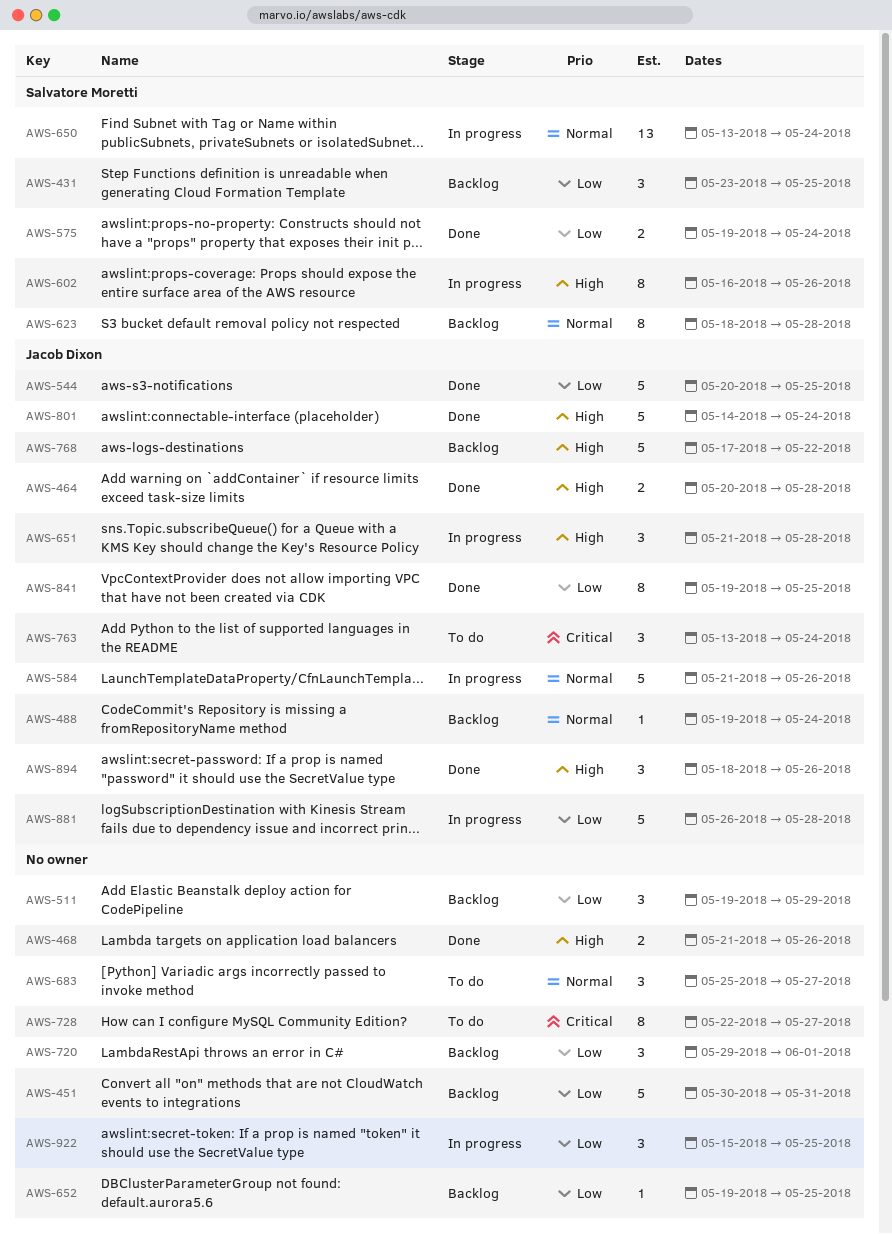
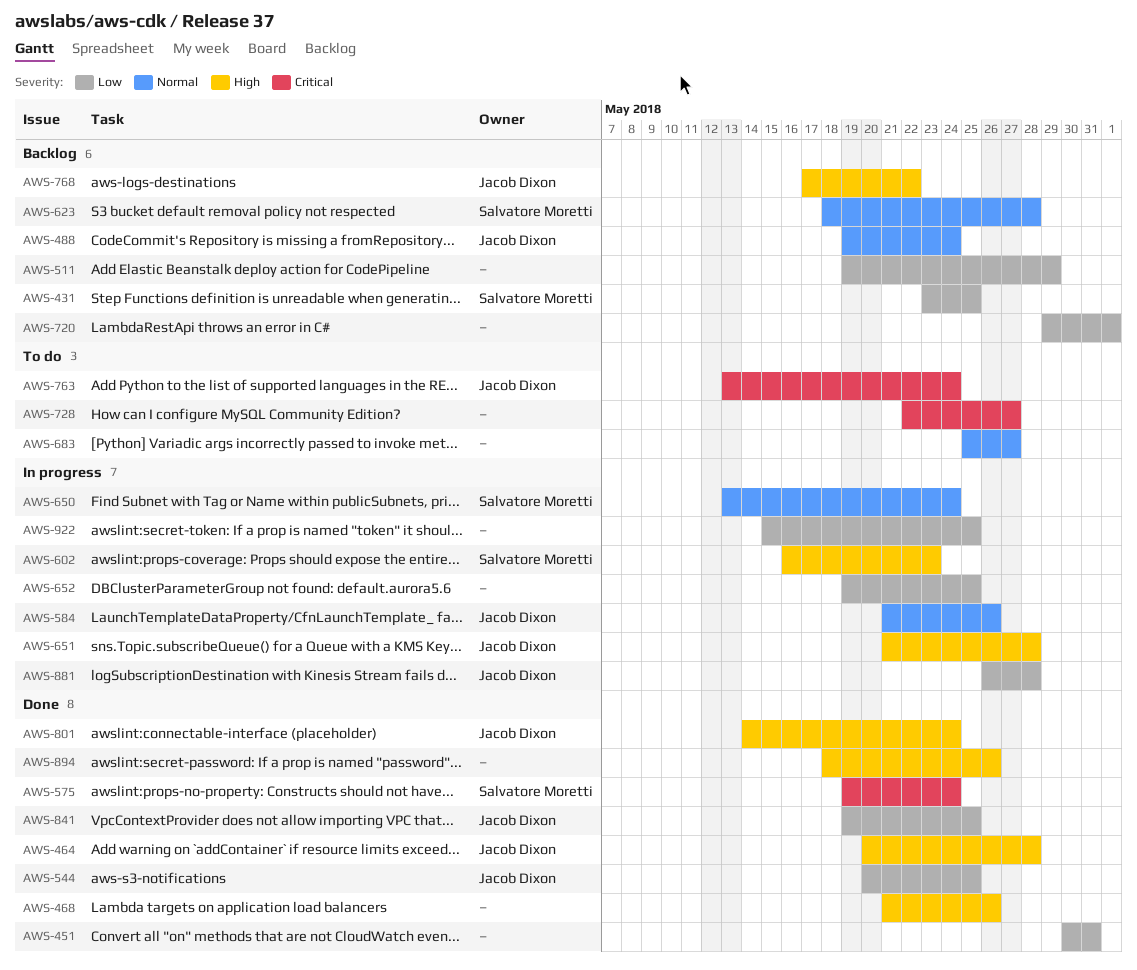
AWS-451, status: Backlog -> Done
AWS-575, priority: Low -> Critical
AWS-602, due: May 26 -> May 23
AWS-652, status: Backlog -> In progress
AWS-894, owner: Jacob Dixon -> none

